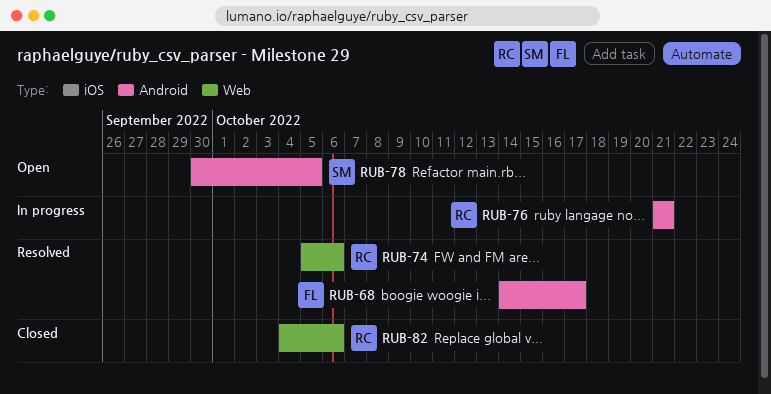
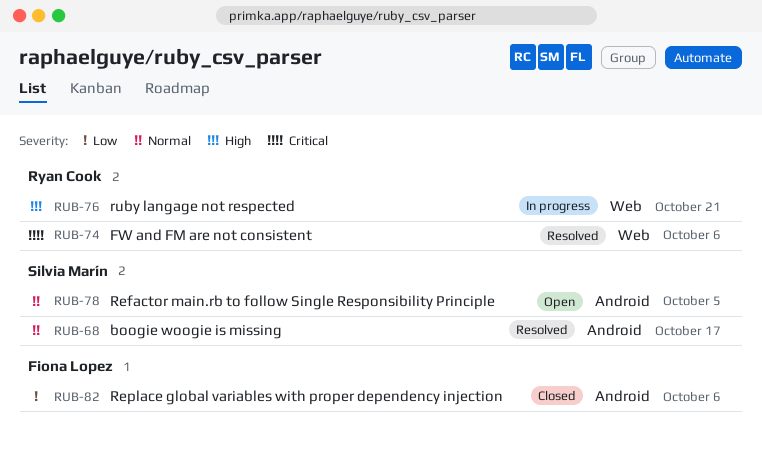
RUB-68, owner: Fiona Lopez -> Silvia Marín
RUB-76, label: Android -> Web
RUB-82, owner: Ryan Cook -> Fiona Lopez
RUB-82, label: Web -> Android

